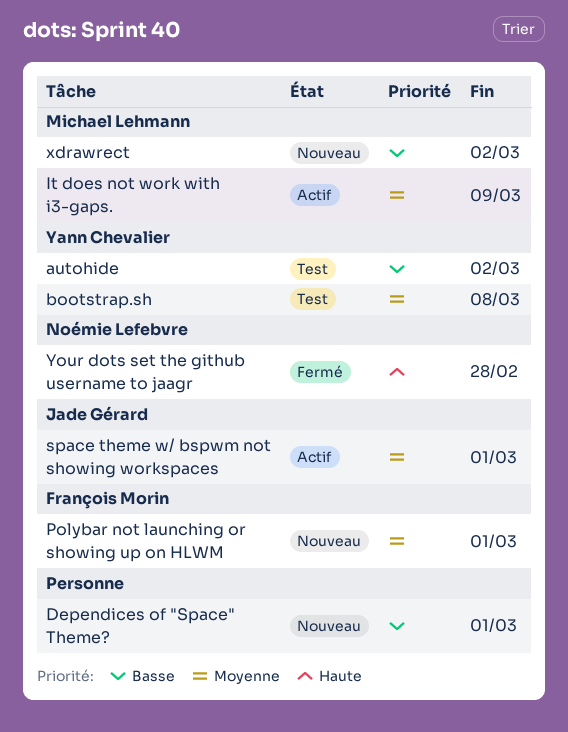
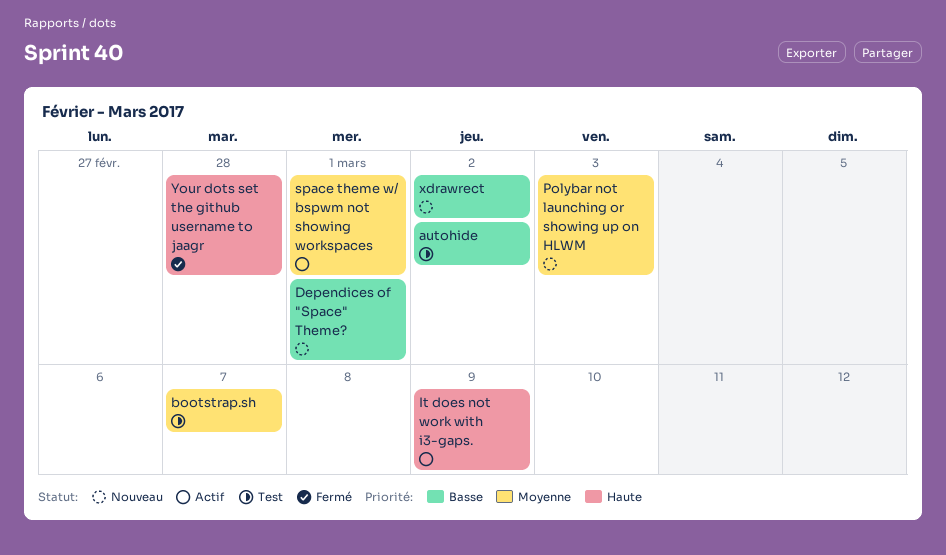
bootstrap.sh, due: Mar 8 -> Mar 7
It does not work with i3-gaps., priority: Moyenne -> Haute
Polybar not launching or showing up on HLWM, due: Mar 1 -> Mar 3

